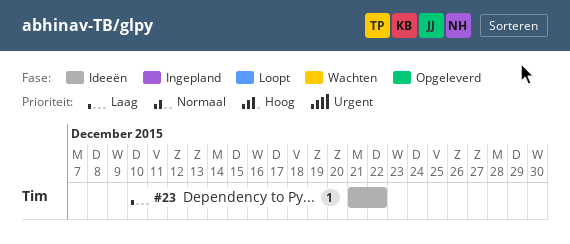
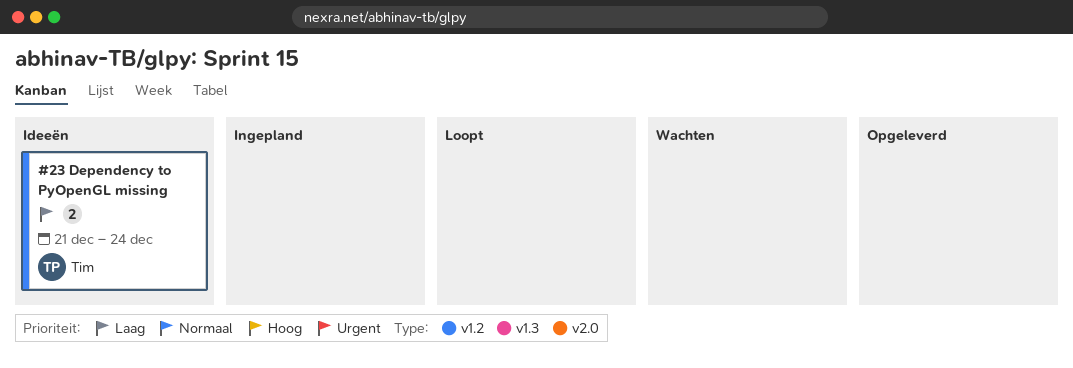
#23, estimate: 1 -> 2
#23, due: Dec 22 -> Dec 24

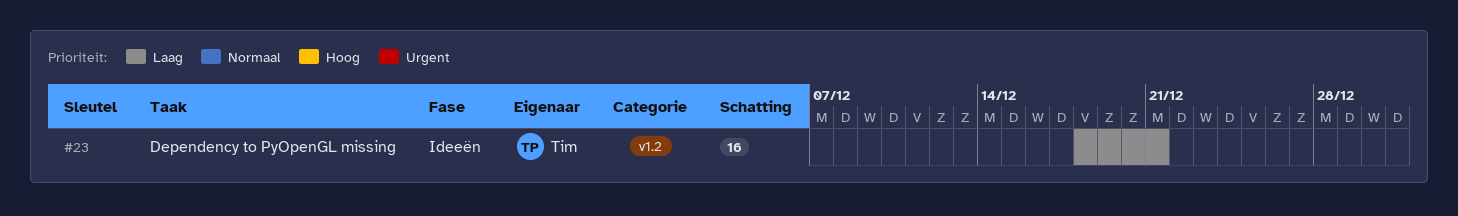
#23, estimate: 2 -> 16
#23, start: Dec 21 -> Dec 18
#23, due: Dec 24 -> Dec 21

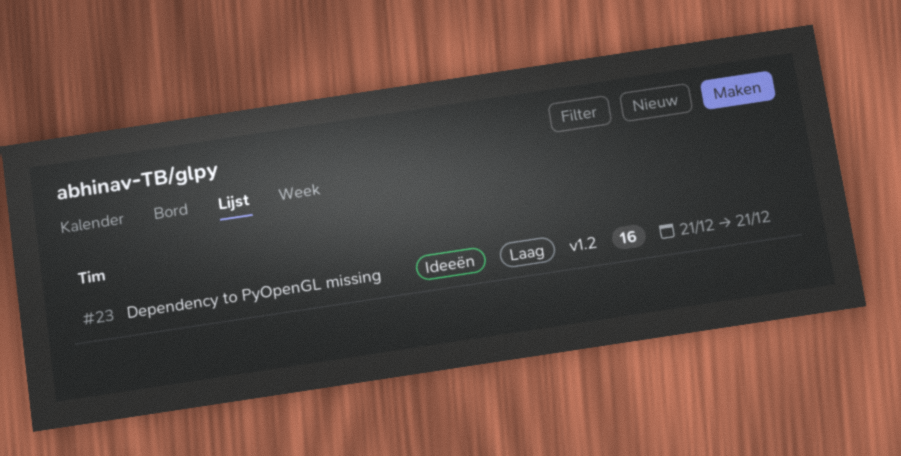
#23, start: Dec 18 -> Dec 21

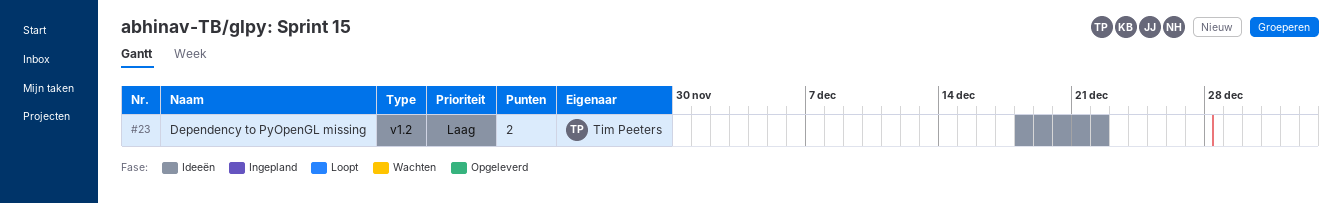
#23, estimate: 16 -> 2
#23, start: Dec 21 -> Dec 18
#23, due: Dec 21 -> Dec 22

